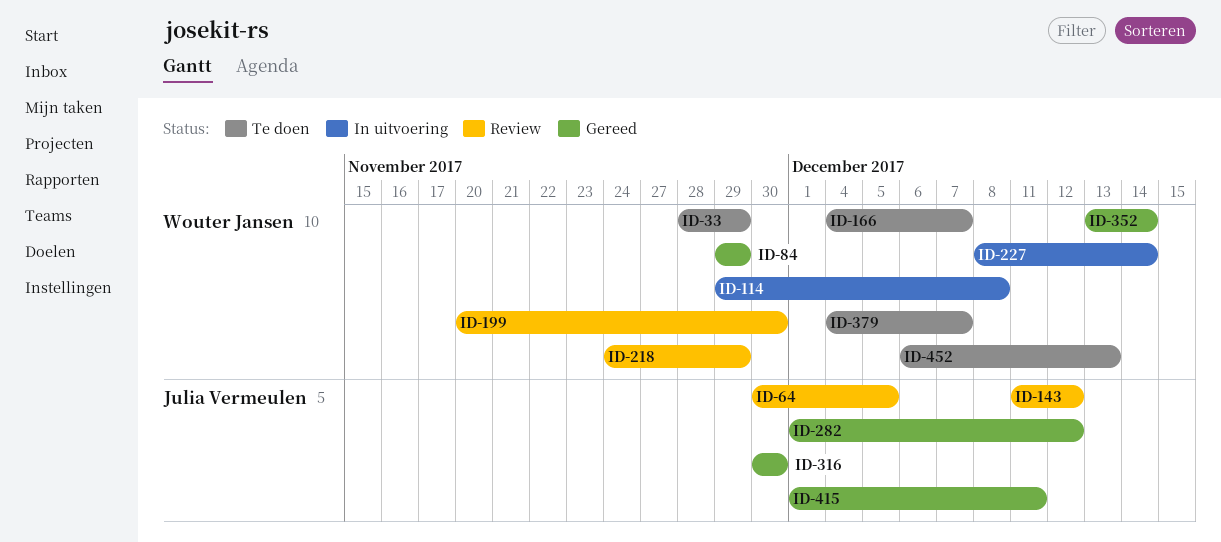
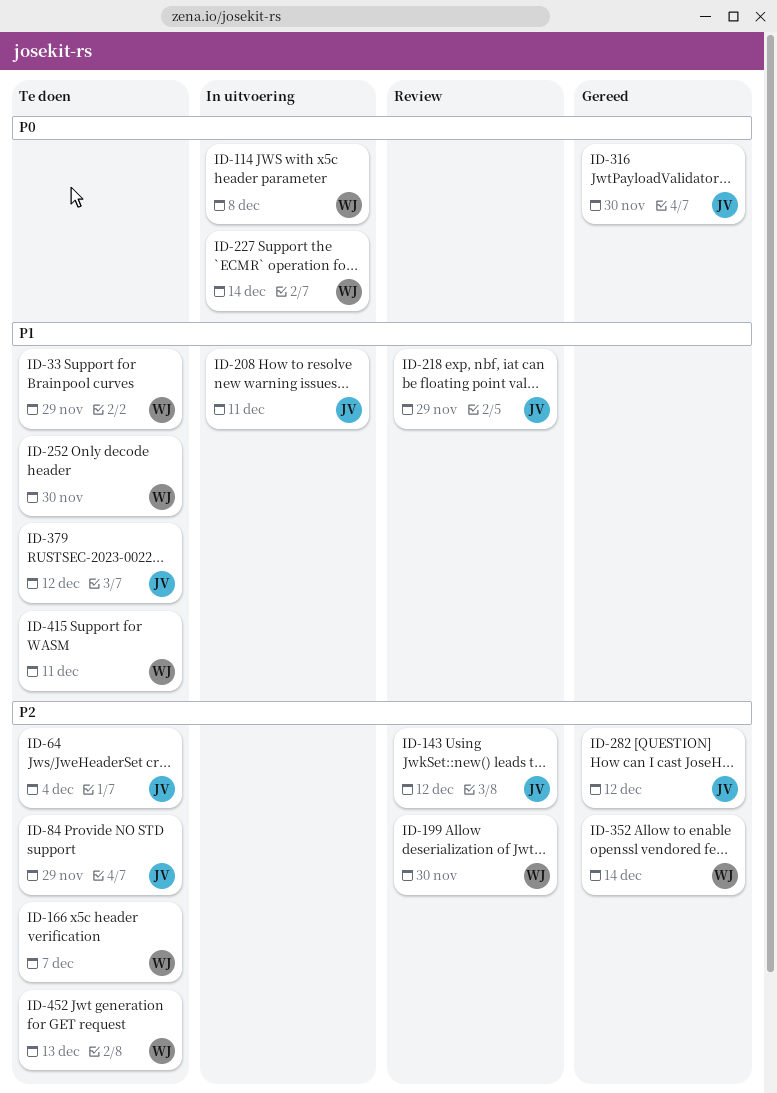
ID-64, status: Review -> Te doen
ID-64, due: Dec 5 -> Dec 4
ID-84, status: Gereed -> Te doen
ID-84, owner: Wouter Jansen -> Julia Vermeulen
ID-208: none -> present
ID-218, owner: Wouter Jansen -> Julia Vermeulen
ID-252: none -> present
ID-379, owner: Wouter Jansen -> Julia Vermeulen
ID-379, due: Dec 7 -> Dec 12
ID-415, status: Gereed -> Te doen
ID-415, owner: Julia Vermeulen -> Wouter Jansen

